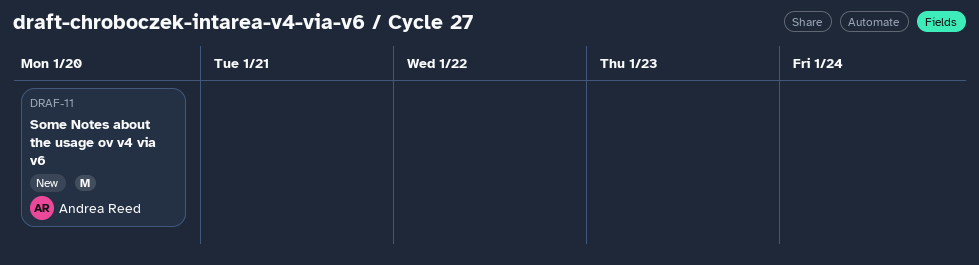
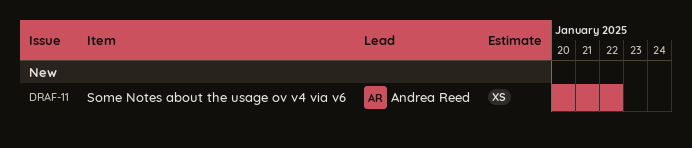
DRAF-11, estimate: M -> XS
DRAF-11, due: Jan 20 -> Jan 22

